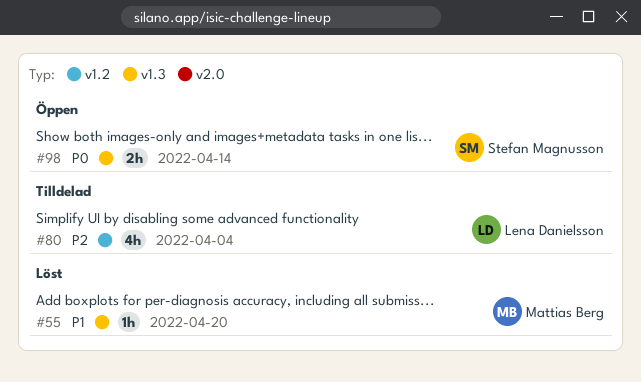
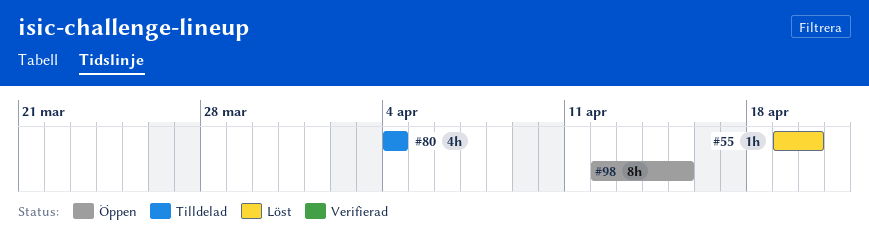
#98, estimate: 2h -> 8h
#98, due: Apr 14 -> Apr 15

